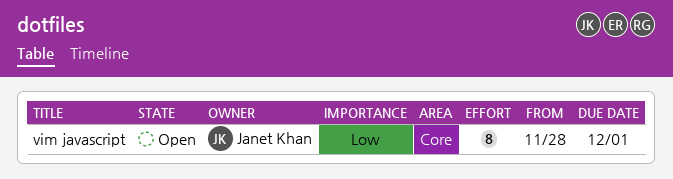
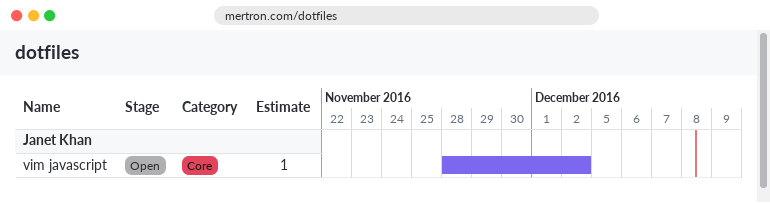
vim javascript, estimate: 8 -> 1
vim javascript, due: Dec 1 -> Dec 2

